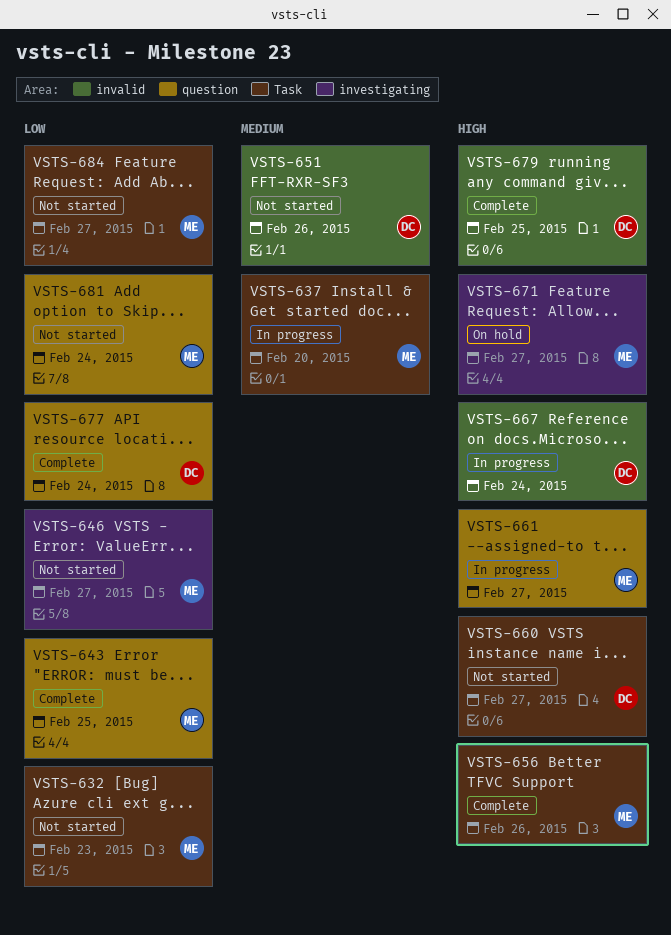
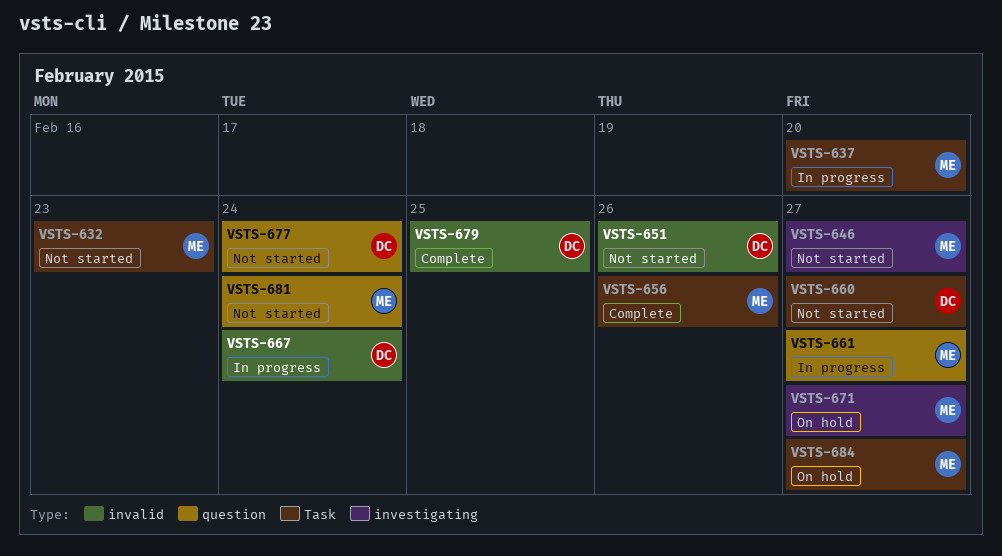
VSTS-643: present -> none
VSTS-677, status: Complete -> Not started
VSTS-684, status: Not started -> On hold

